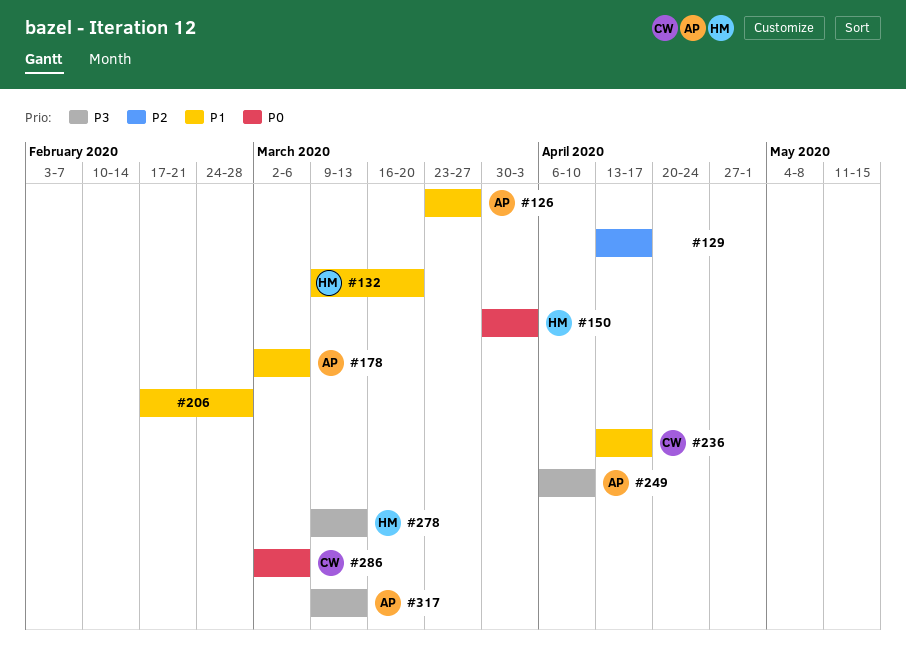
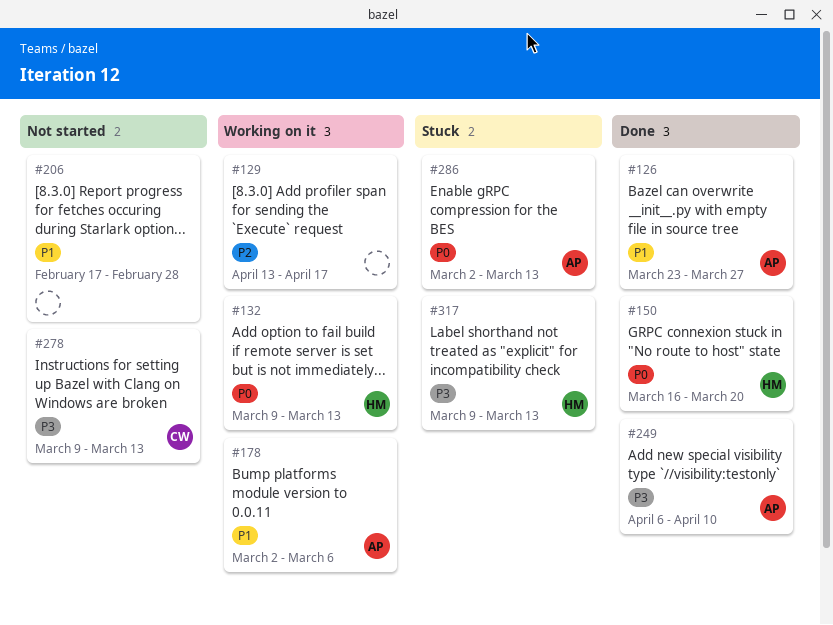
#132, priority: P1 -> P0
#132, due: Mar 20 -> Mar 13
#150, start: Mar 30 -> Mar 16
#150, due: Apr 3 -> Mar 20
#236: present -> none
#278, owner: HM -> CW
#286, owner: CW -> AP
#286, due: Mar 6 -> Mar 13
#317, owner: AP -> HM

